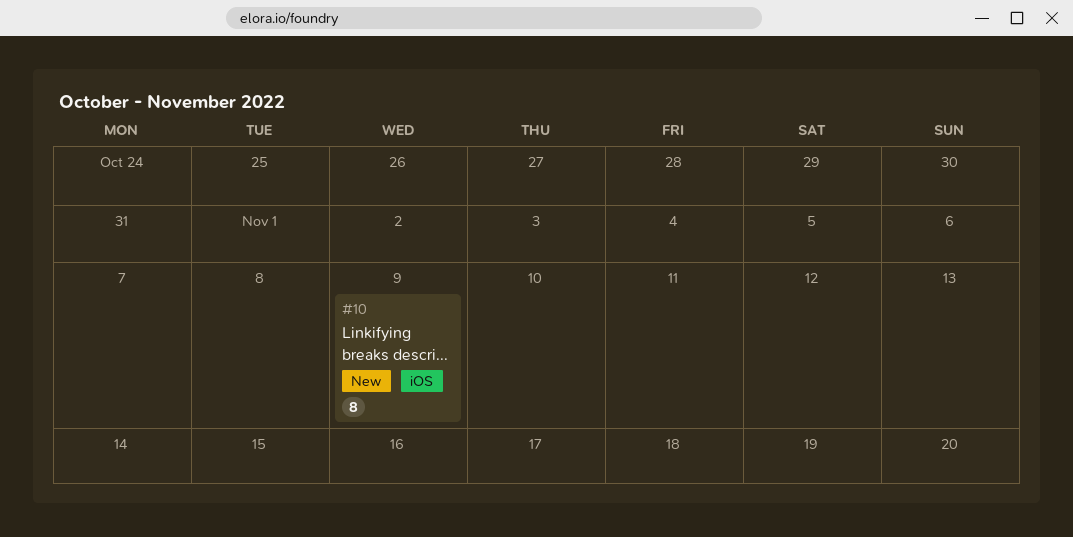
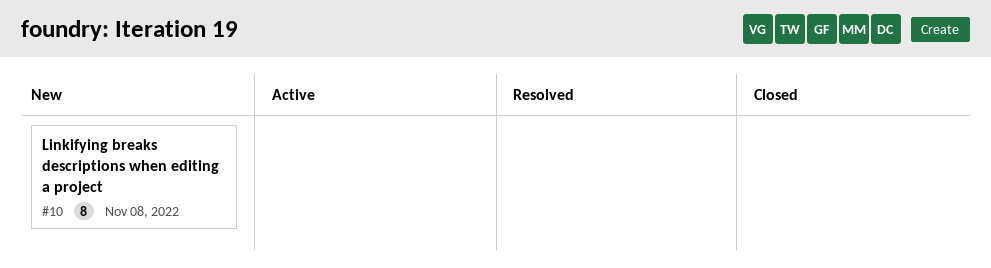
#10, due: Nov 9 -> Nov 8

